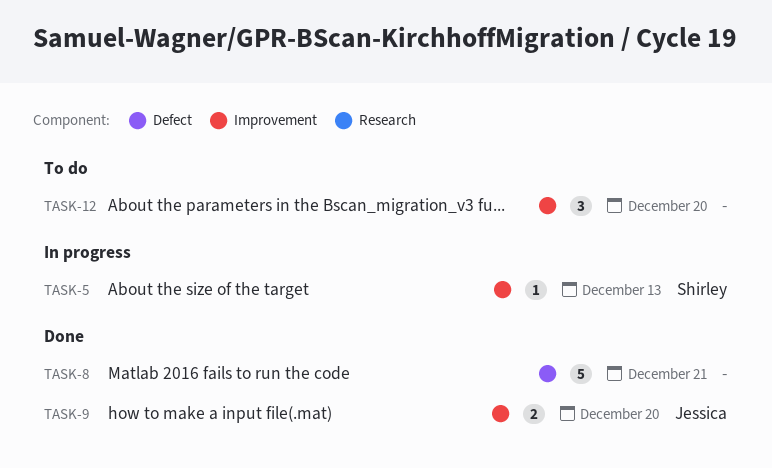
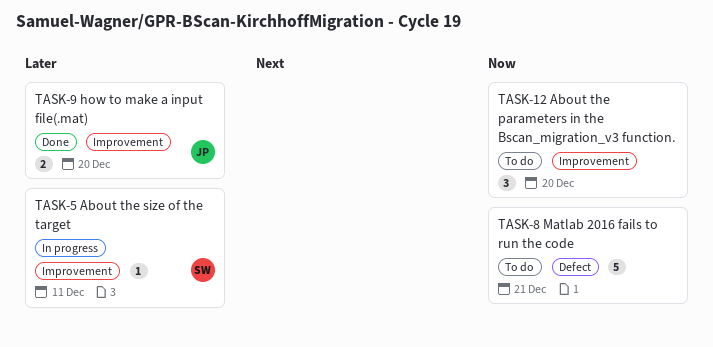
TASK-5, due: Dec 13 -> Dec 11
TASK-8, status: Done -> To do

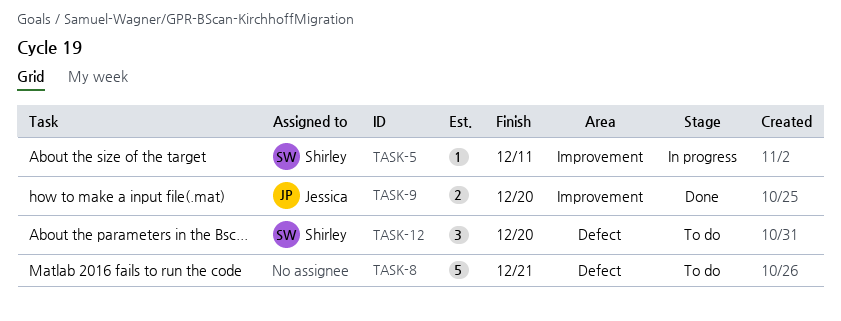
TASK-12, owner: none -> Shirley
TASK-12, label: Improvement -> Defect

